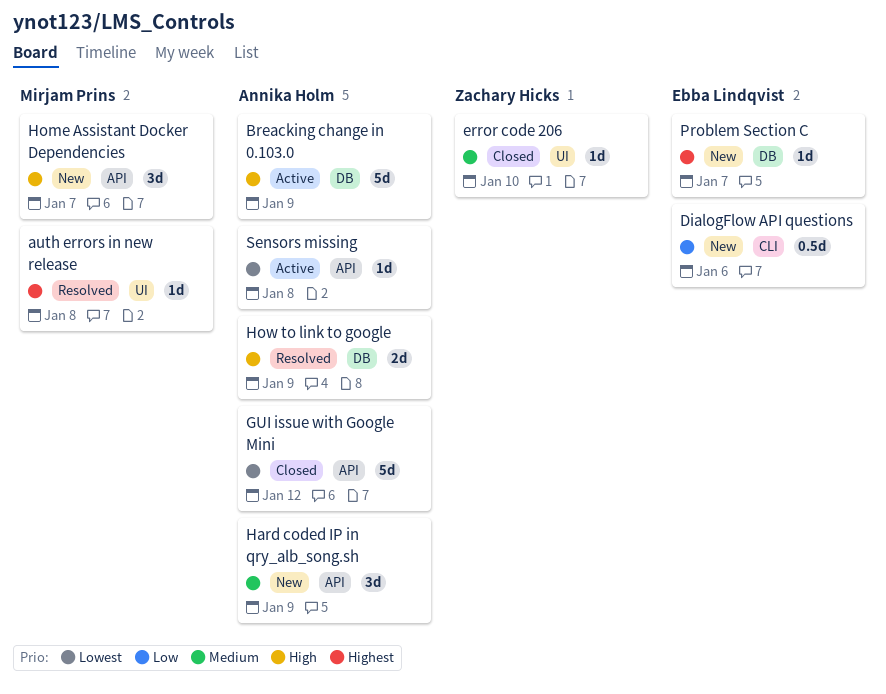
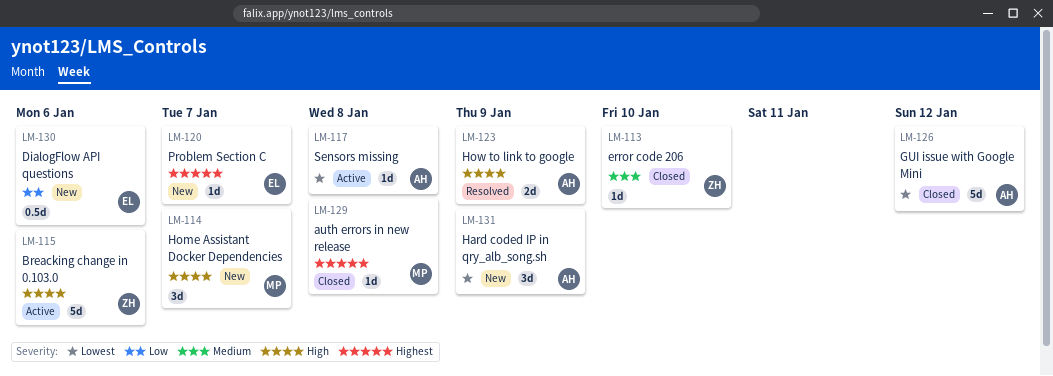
auth errors in new release, status: Resolved -> Closed
Breacking change in 0.103.0, owner: Annika Holm -> Zachary Hicks
Breacking change in 0.103.0, due: Jan 9 -> Jan 6
Hard coded IP in qry_alb_song.sh, priority: Medium -> Lowest

